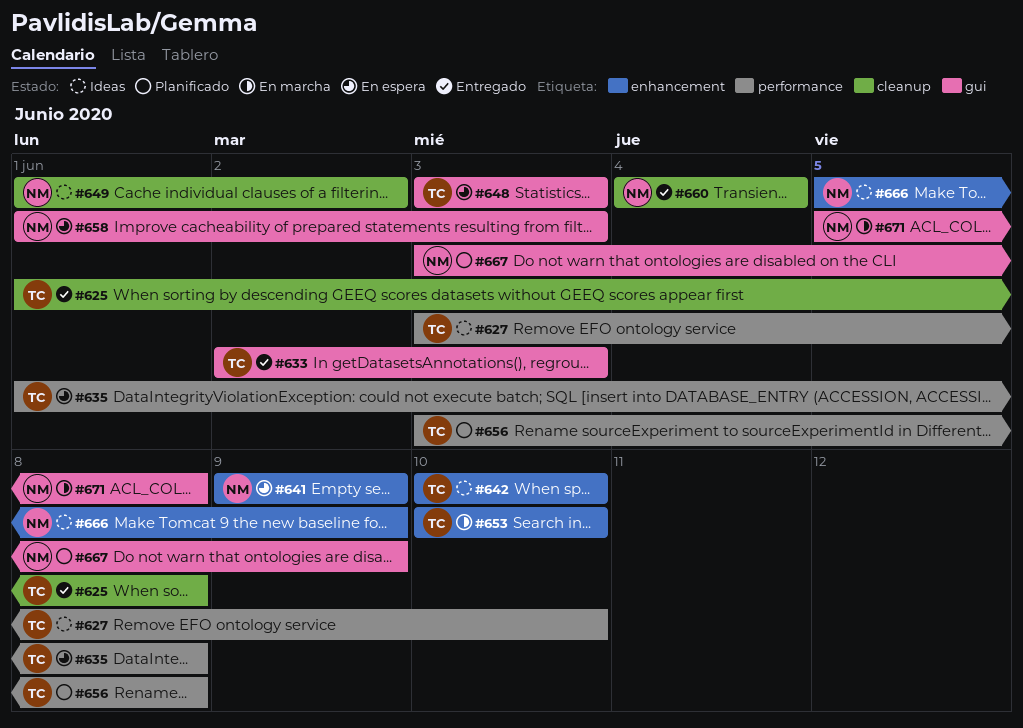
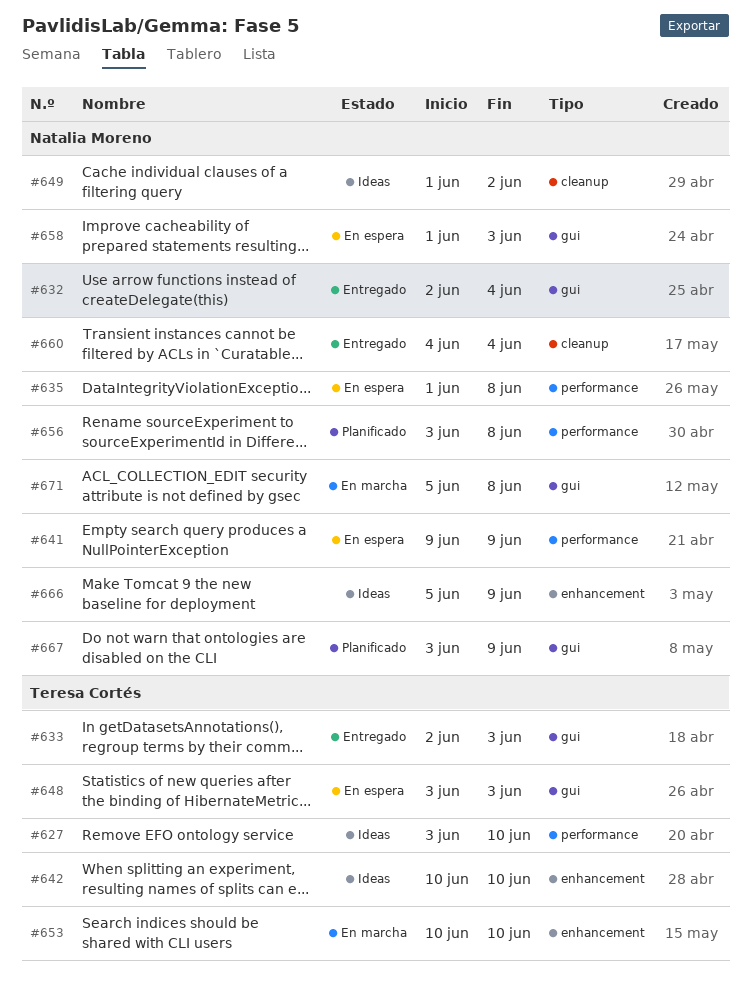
#625: present -> none
#632: none -> present
#635, owner: Teresa Cortés -> Natalia Moreno
#641, label: enhancement -> performance
#656, owner: Teresa Cortés -> Natalia Moreno

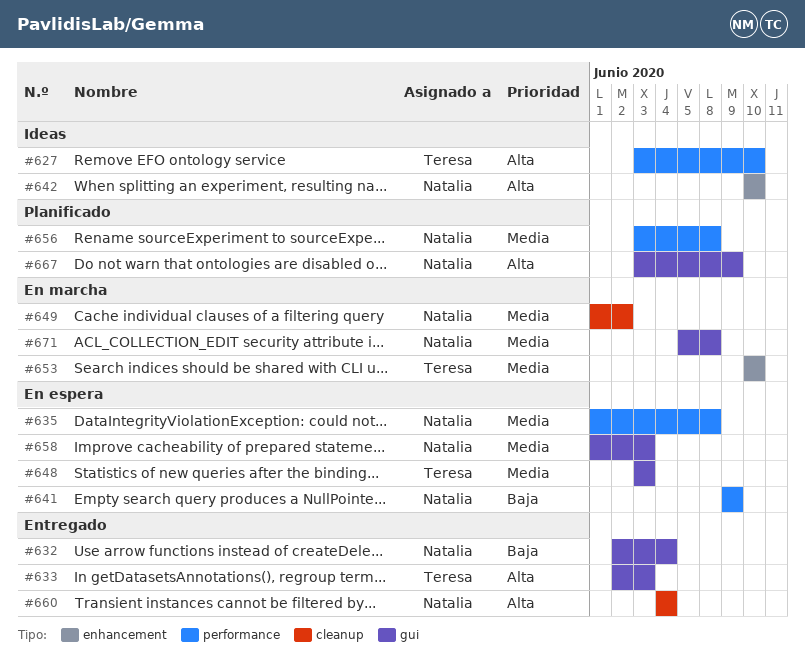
#642, owner: Teresa Cortés -> Natalia Moreno
#649, status: Ideas -> En marcha
#666: present -> none

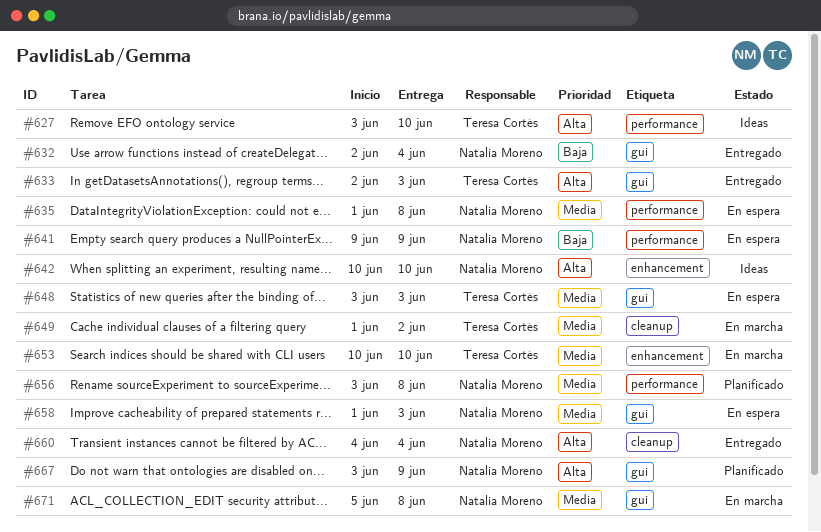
#649, owner: Natalia Moreno -> Teresa Cortés

